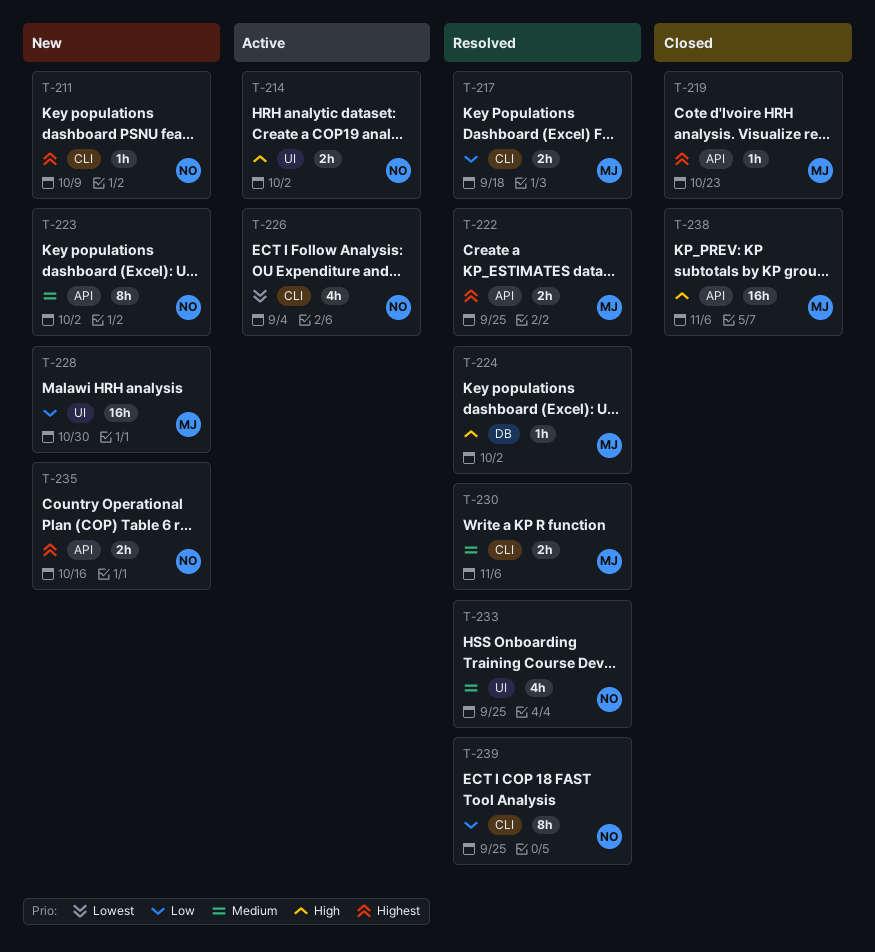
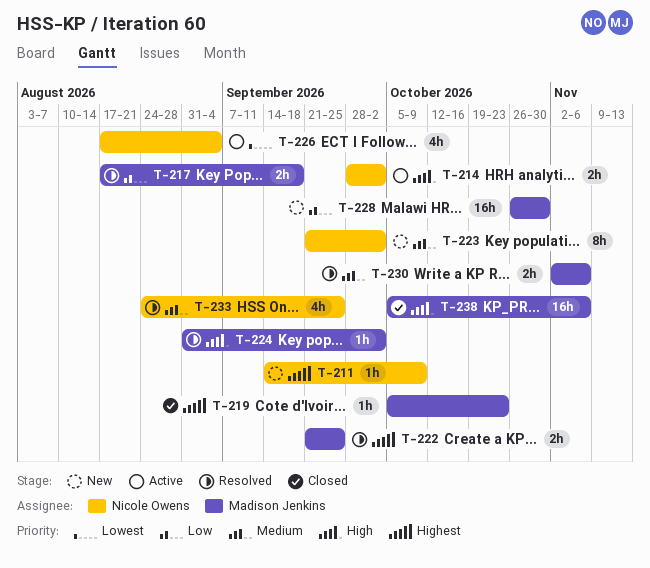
T-235: present -> none
T-239: present -> none

